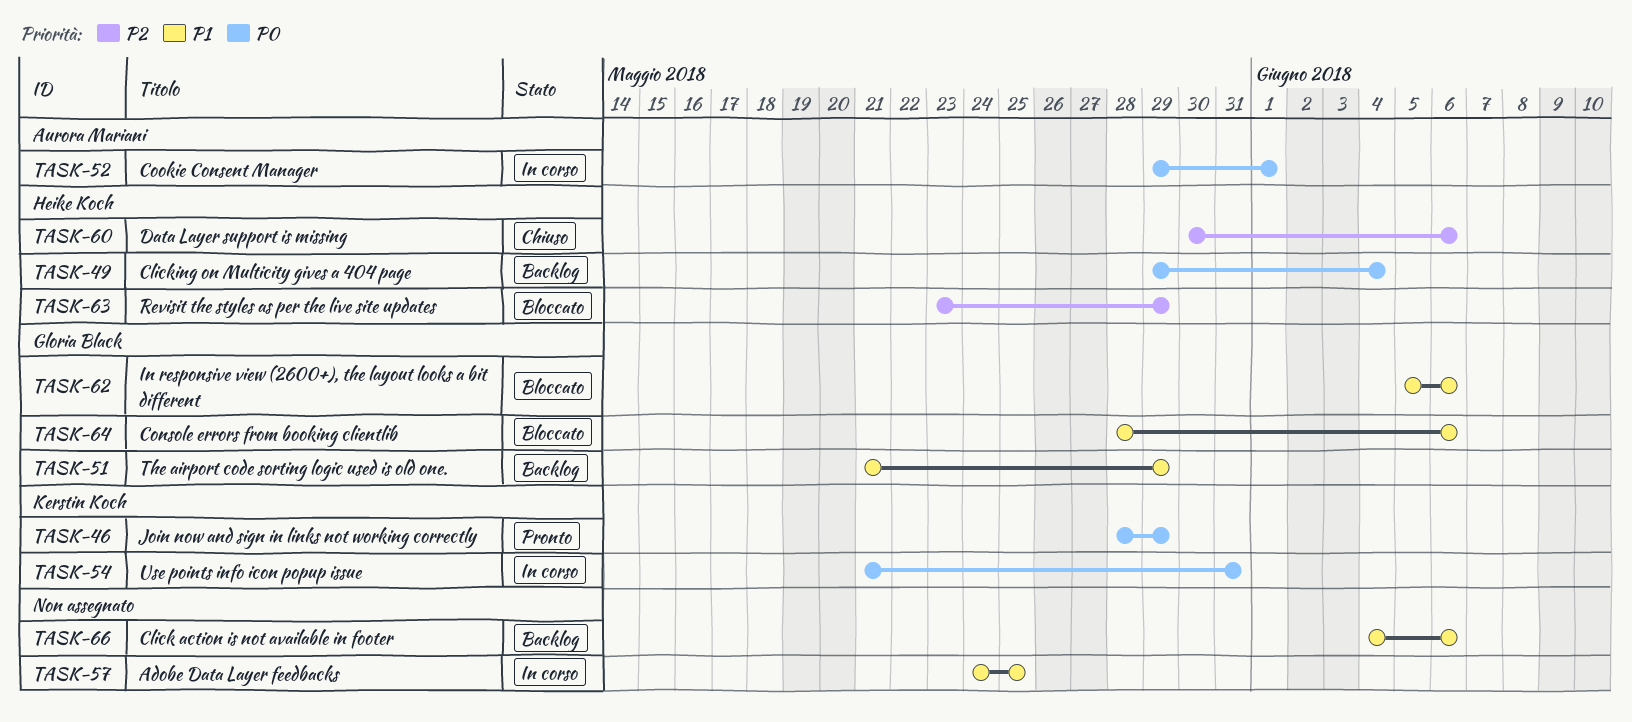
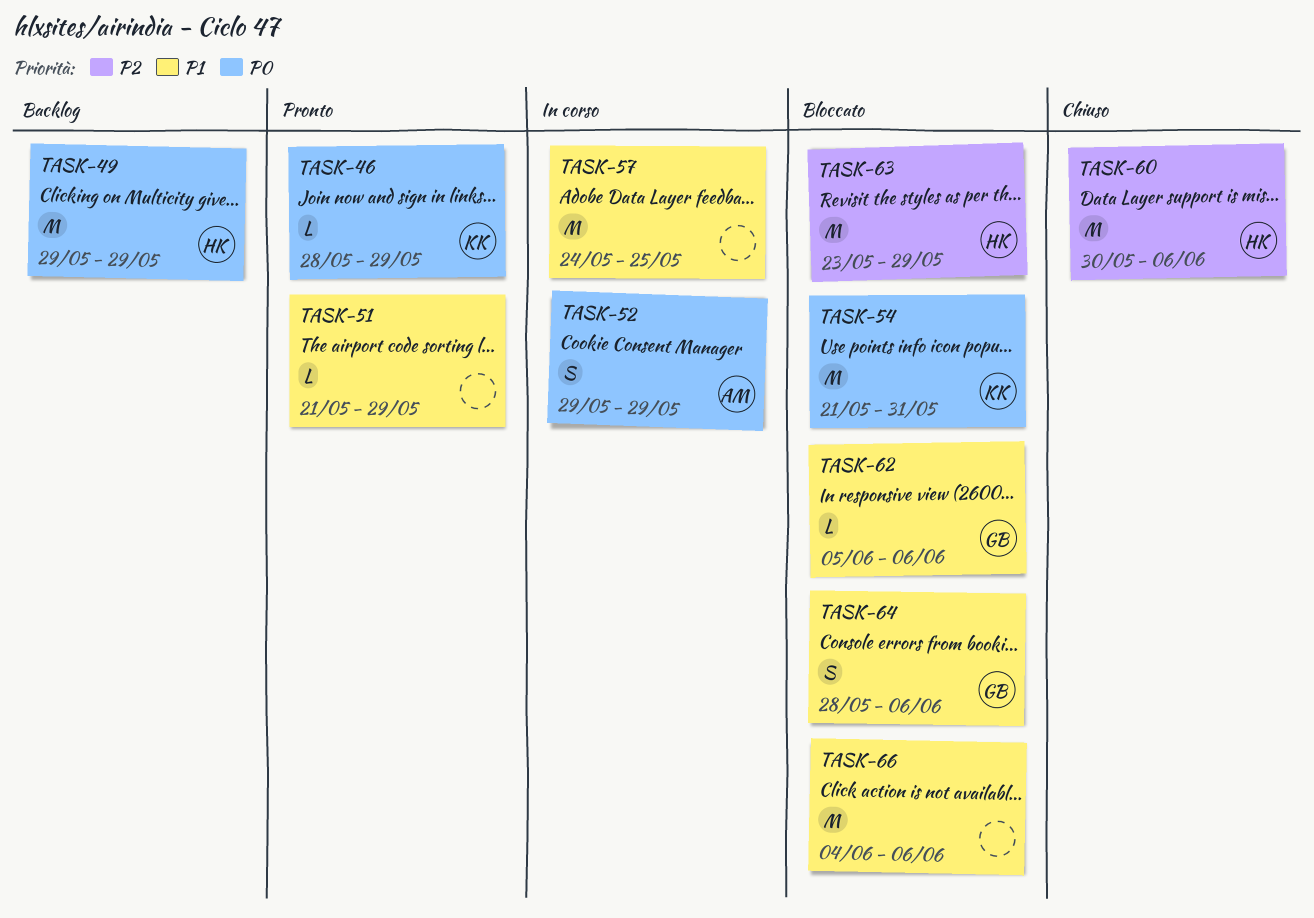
TASK-49, due: Jun 4 -> May 29
TASK-51, status: Backlog -> Pronto
TASK-51, owner: Gloria Black -> none
TASK-52, due: Jun 1 -> May 29
TASK-54, status: In corso -> Bloccato
TASK-66, status: Backlog -> Bloccato

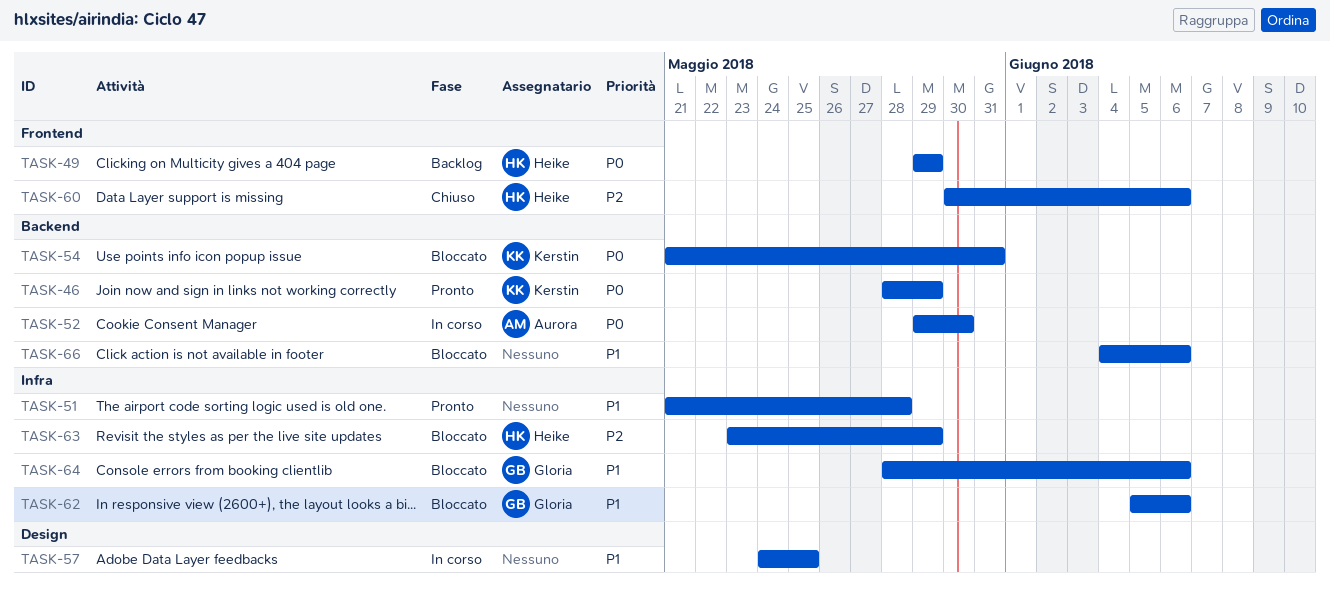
TASK-51, due: May 29 -> May 28
TASK-52, due: May 29 -> May 30

